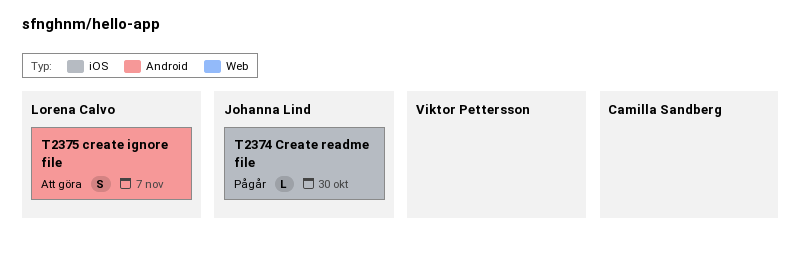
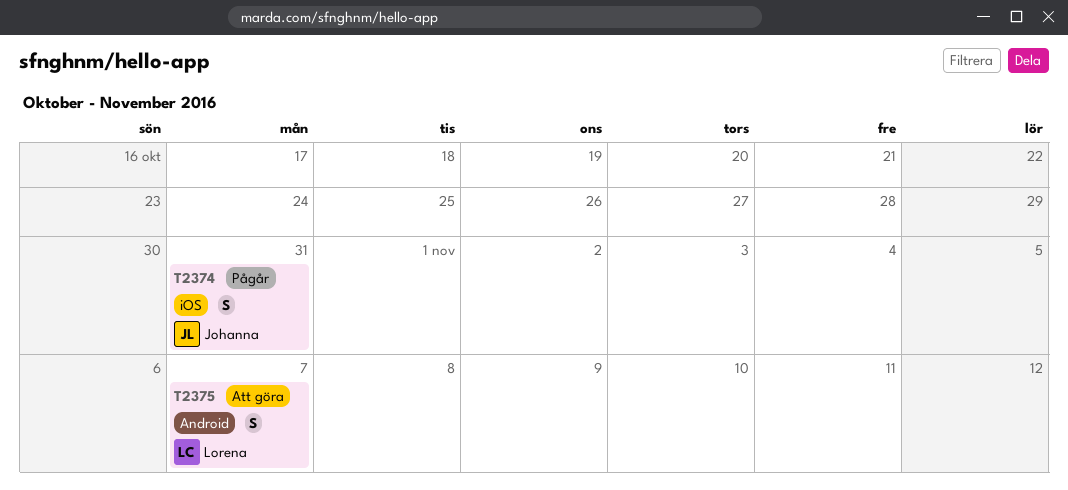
T2374, estimate: L -> S
T2374, due: Oct 30 -> Oct 31

